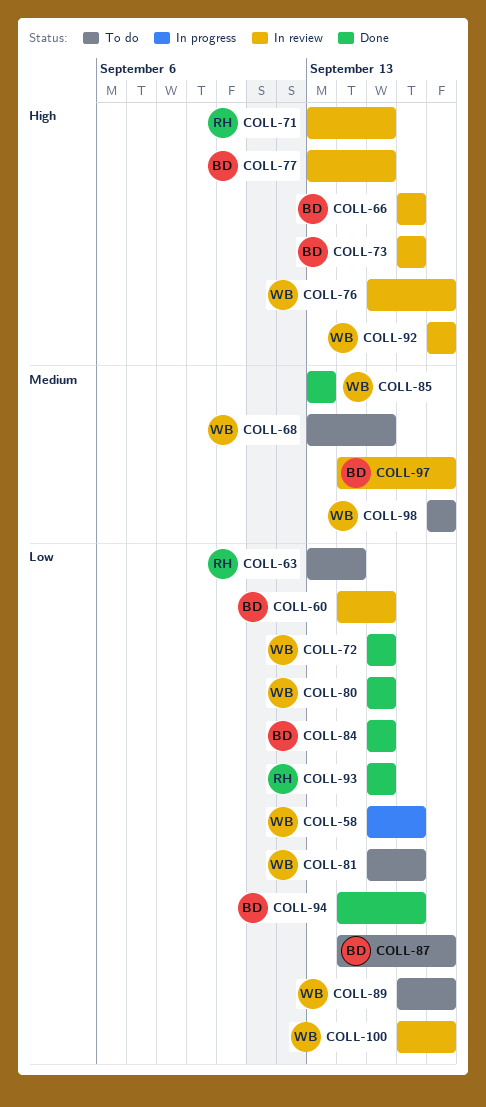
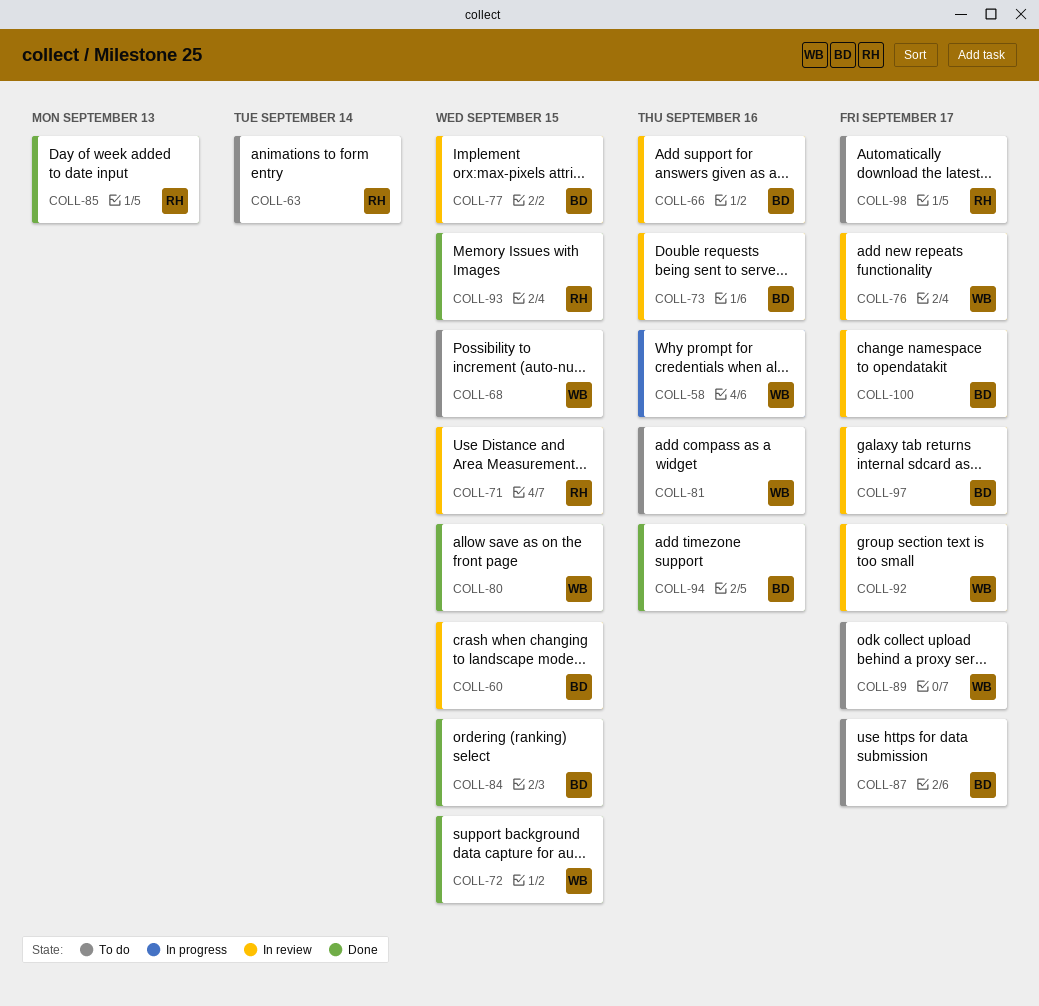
COLL-85, owner: WB -> RH
COLL-98, owner: WB -> RH
COLL-100, owner: WB -> BD

